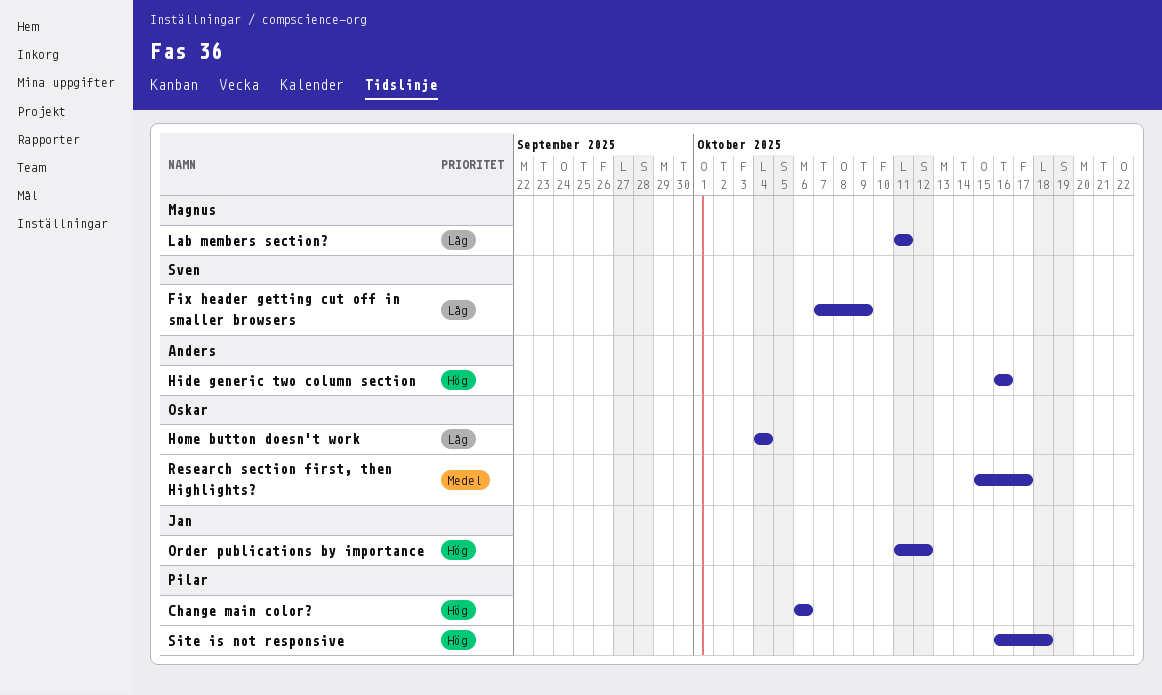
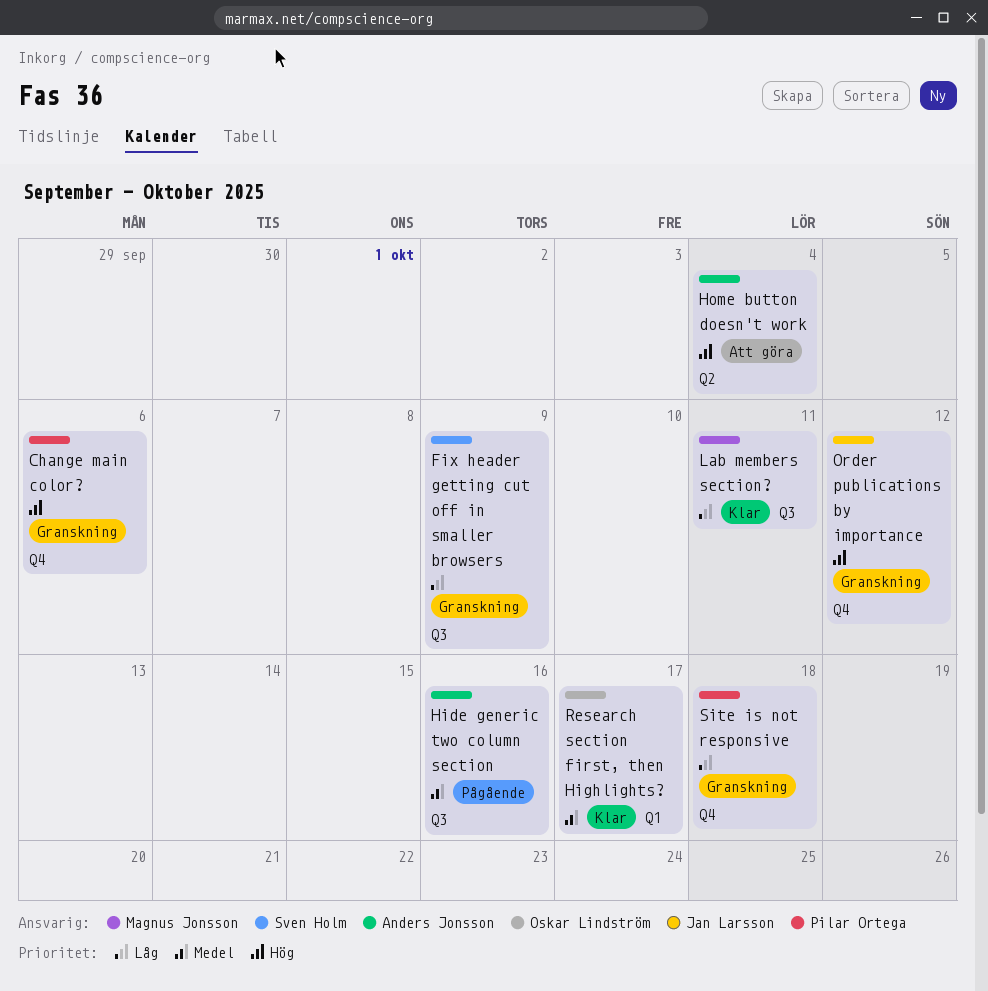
Hide generic two column section, priority: Hög -> Medel
Home button doesn't work, owner: Oskar Lindström -> Anders Jonsson
Home button doesn't work, priority: Låg -> Hög
Site is not responsive, priority: Hög -> Låg

